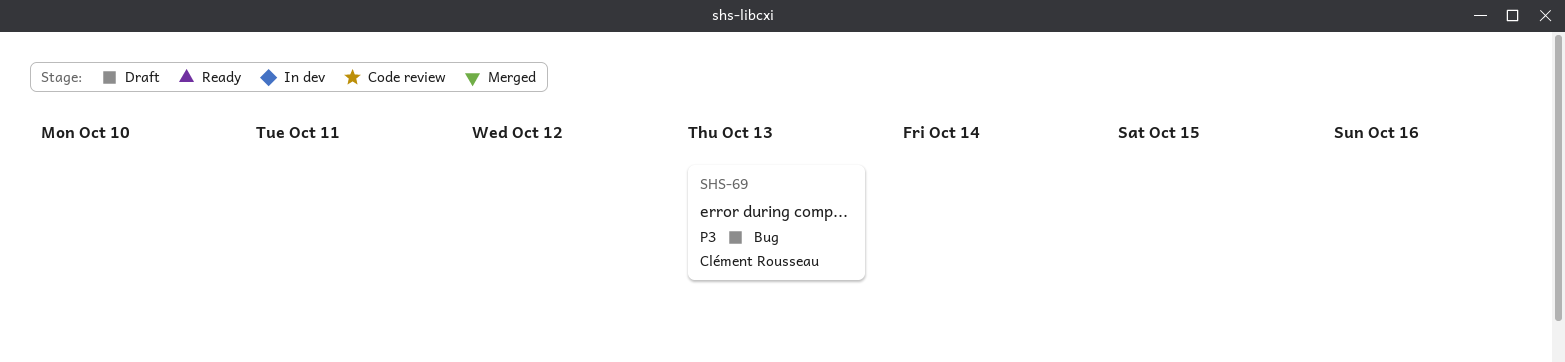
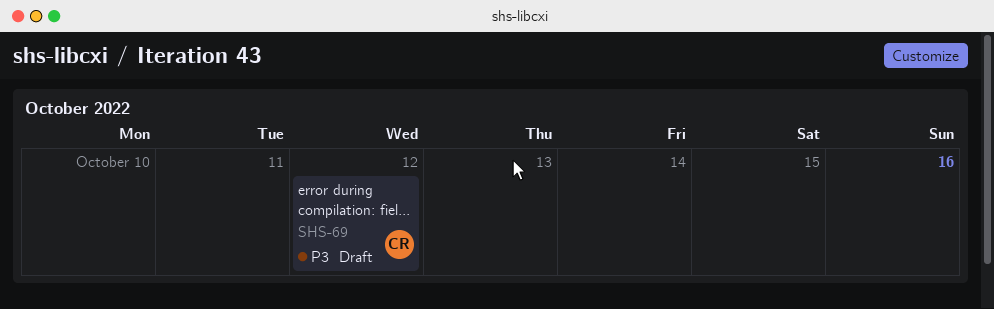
SHS-69, due: Oct 13 -> Oct 12

